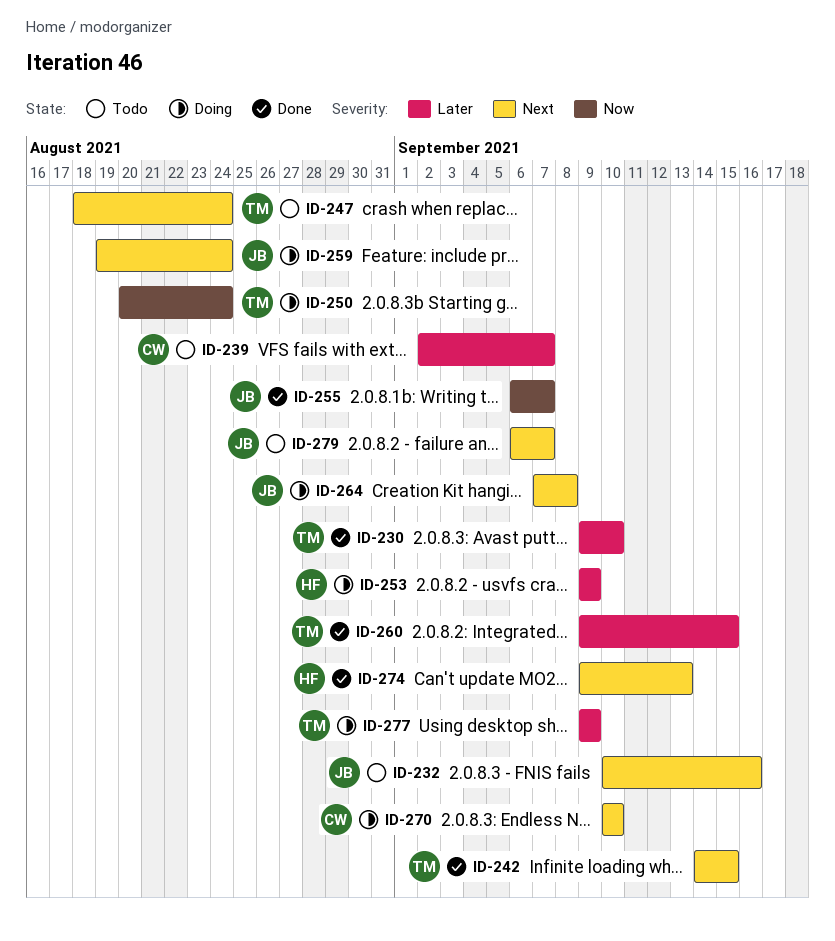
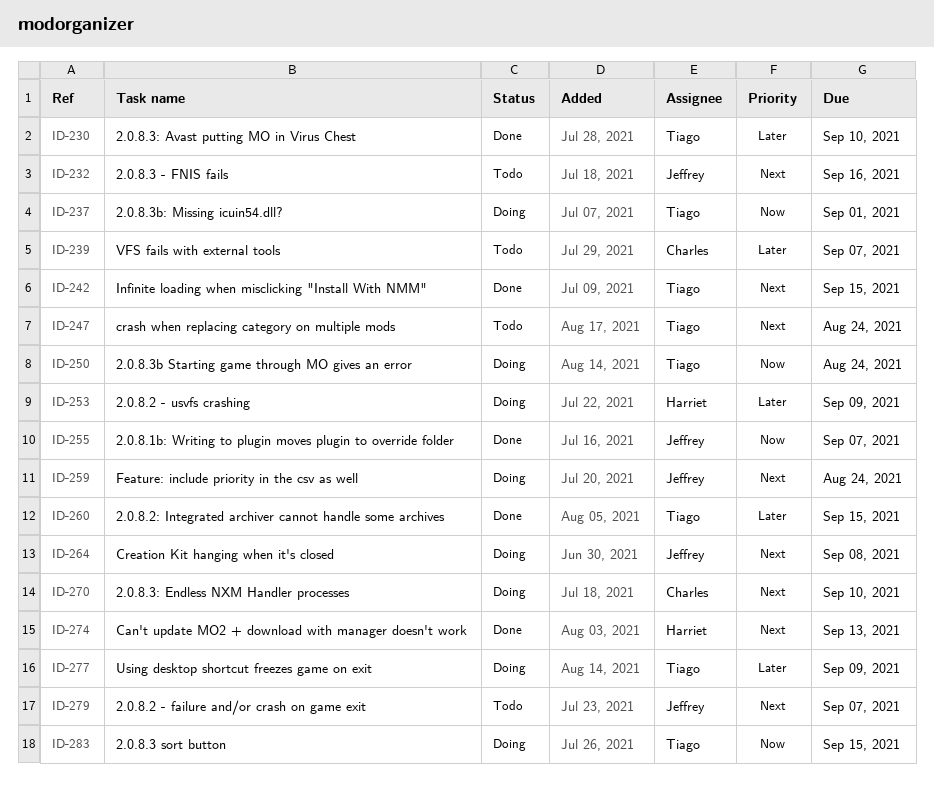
ID-237: none -> present
ID-283: none -> present

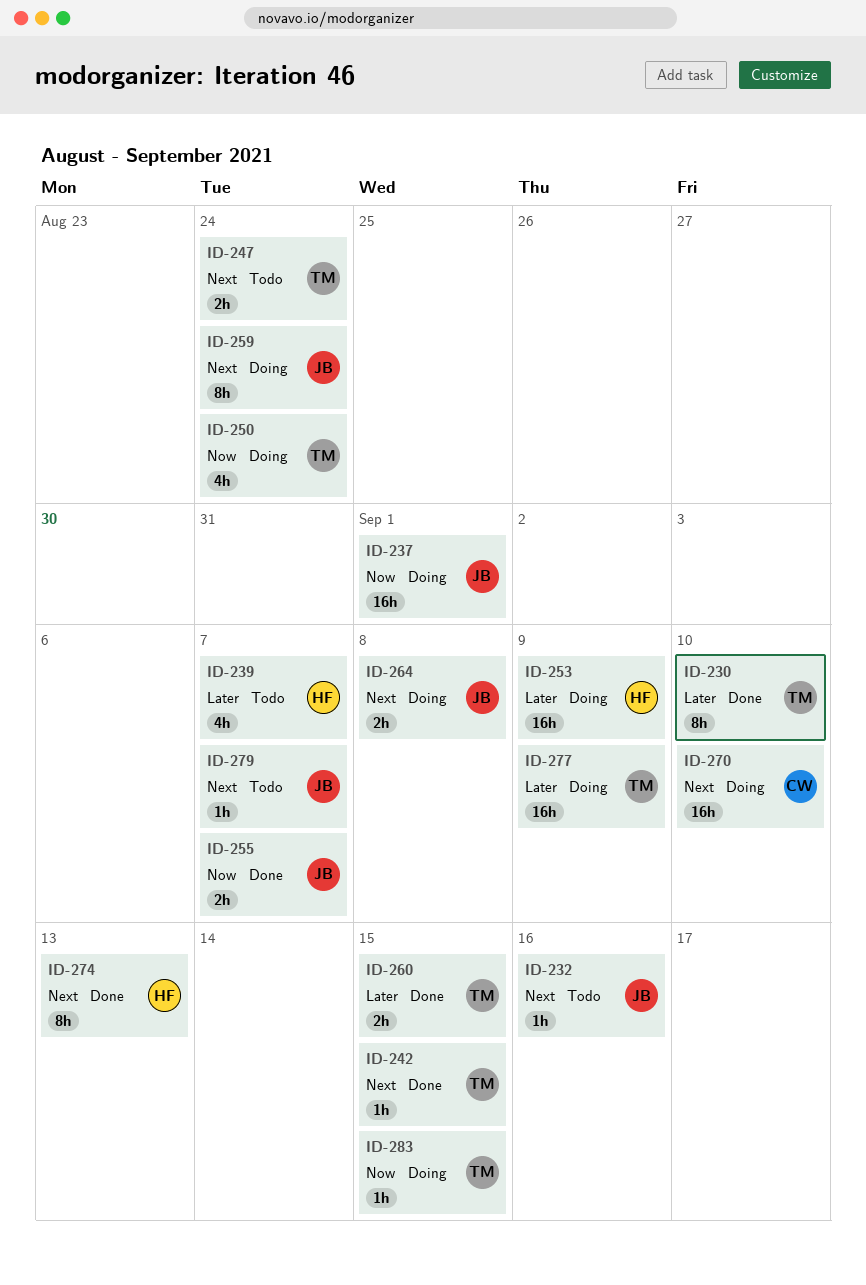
ID-237, owner: Tiago -> Jeffrey
ID-239, owner: Charles -> Harriet

